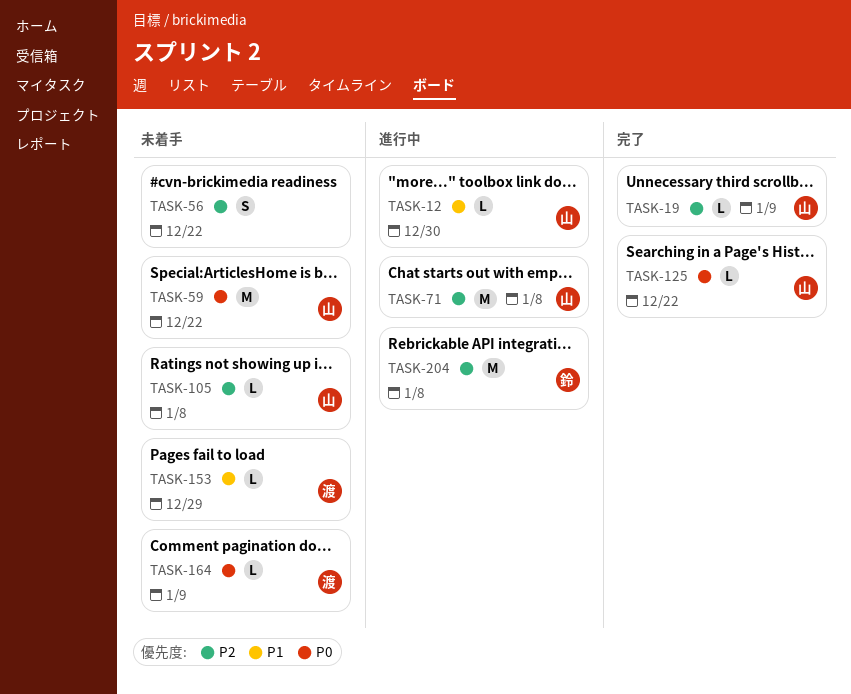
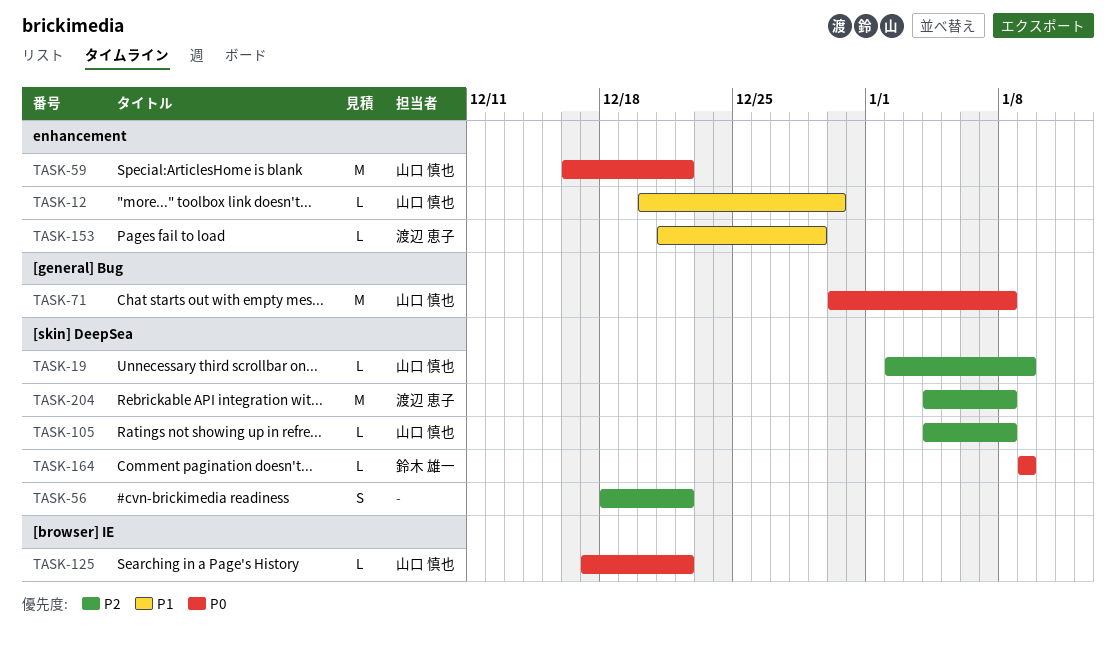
TASK-71, priority: P2 -> P0
TASK-164, owner: 渡辺 恵子 -> 鈴木 雄一
TASK-204, owner: 鈴木 雄一 -> 渡辺 恵子

